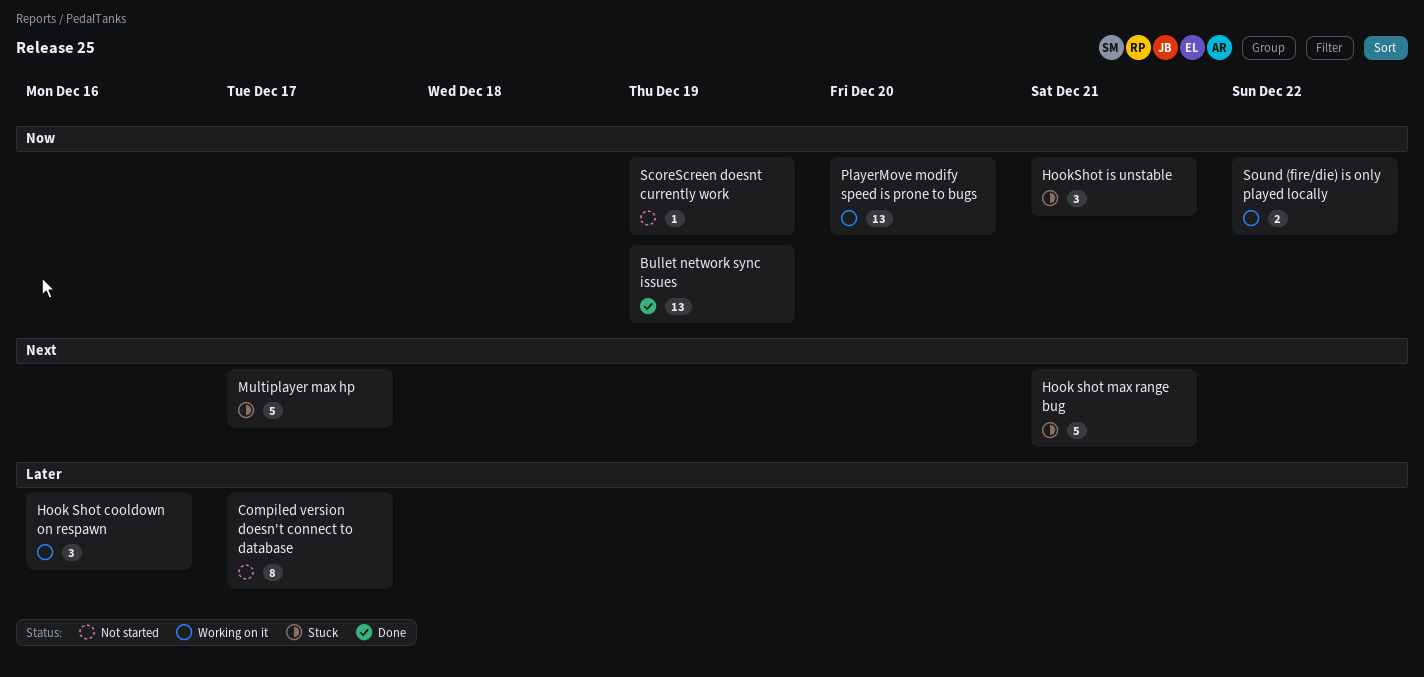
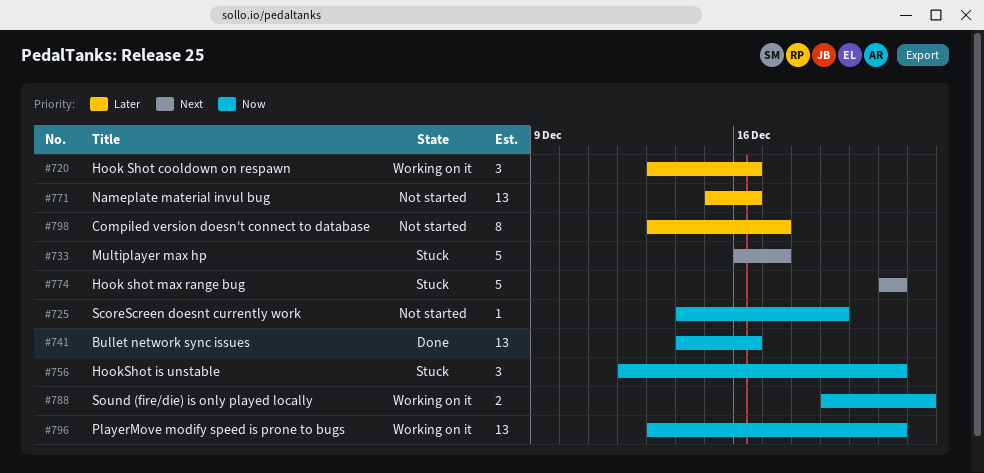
Bullet network sync issues, due: Dec 19 -> Dec 16
Nameplate material invul bug: none -> present
PlayerMove modify speed is prone to bugs, due: Dec 20 -> Dec 21

